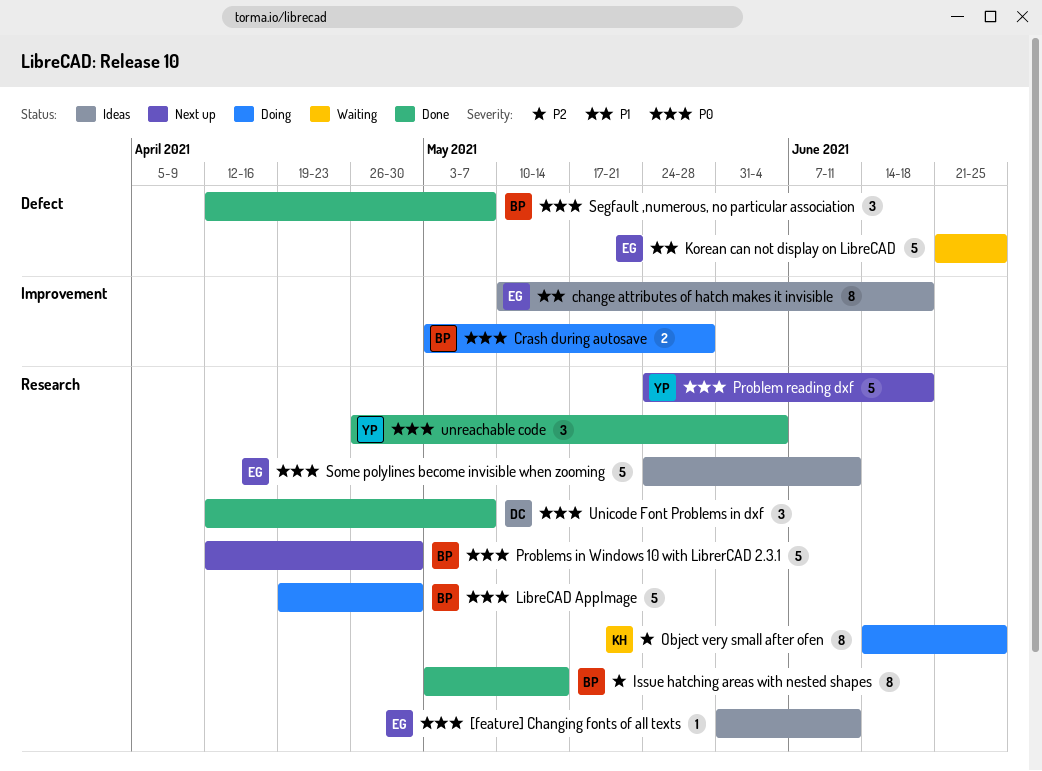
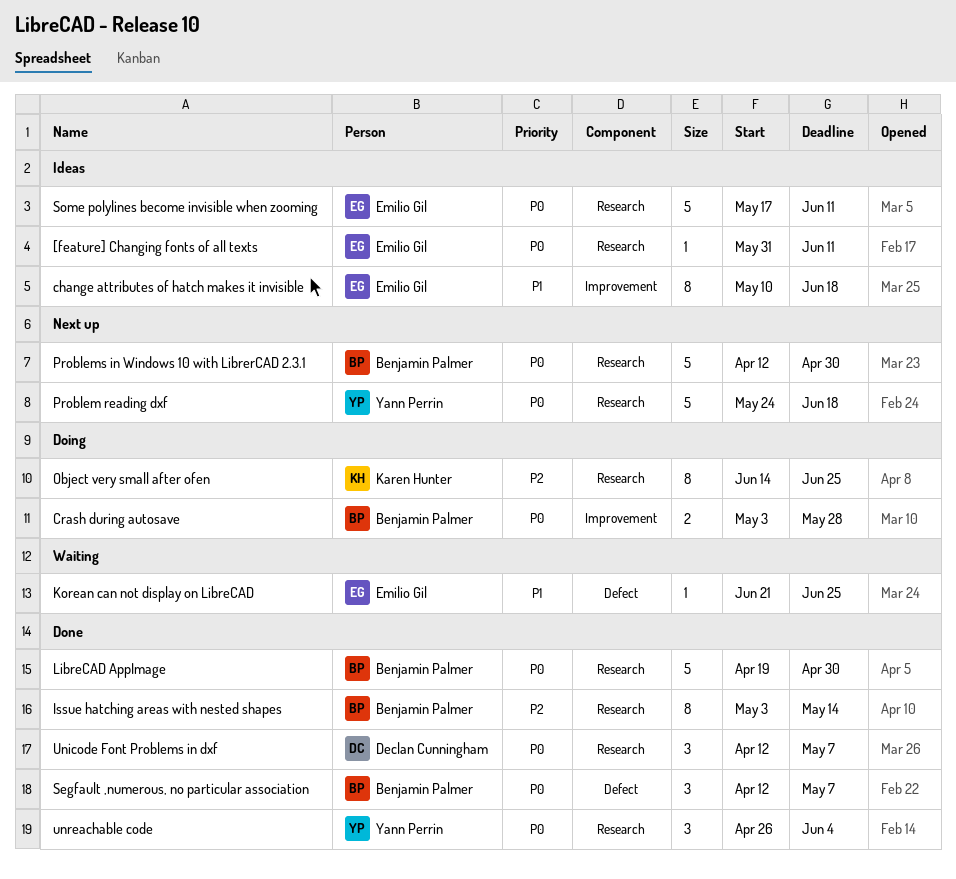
Korean can not display on LibreCAD, estimate: 5 -> 1
LibreCAD AppImage, status: Doing -> Done
Some polylines become invisible when zooming, start: May 24 -> May 17

